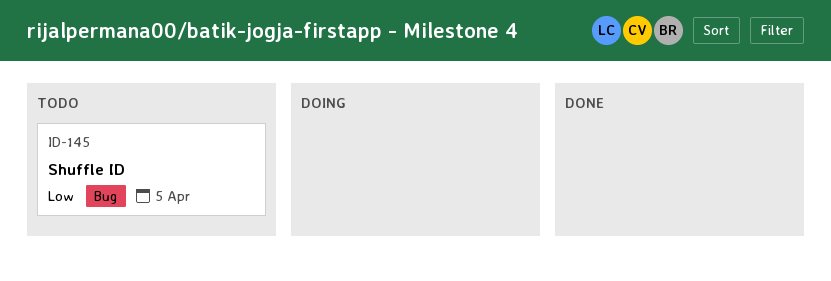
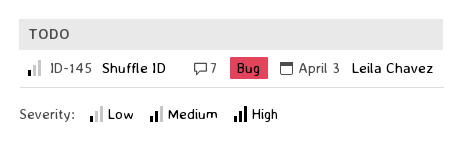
ID-145, due: Apr 5 -> Apr 3

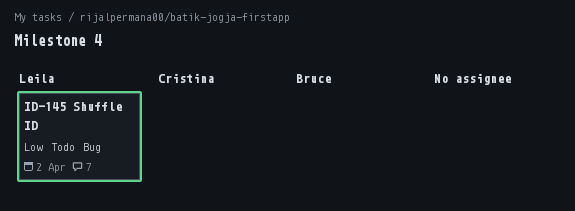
ID-145, due: Apr 3 -> Apr 2

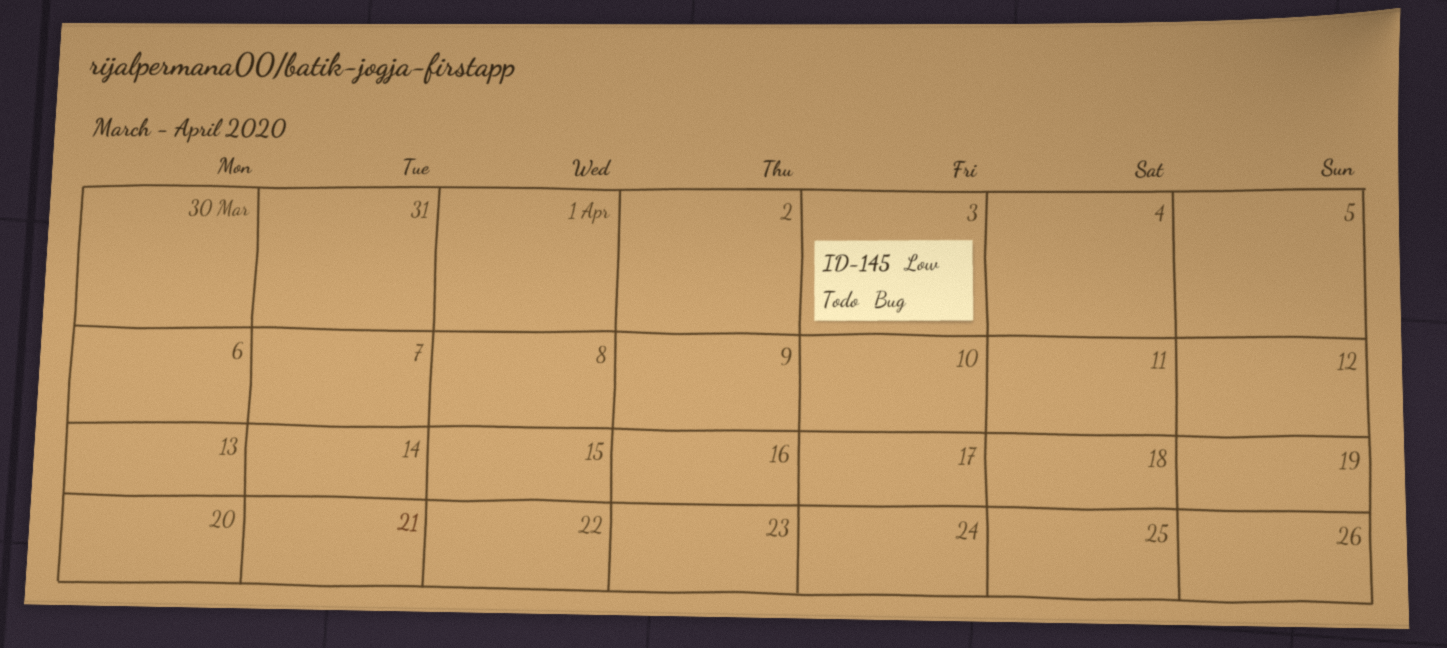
ID-145, due: Apr 2 -> Apr 3

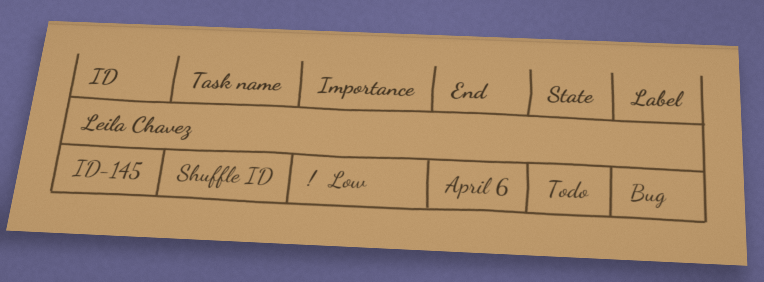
ID-145, due: Apr 3 -> Apr 6

